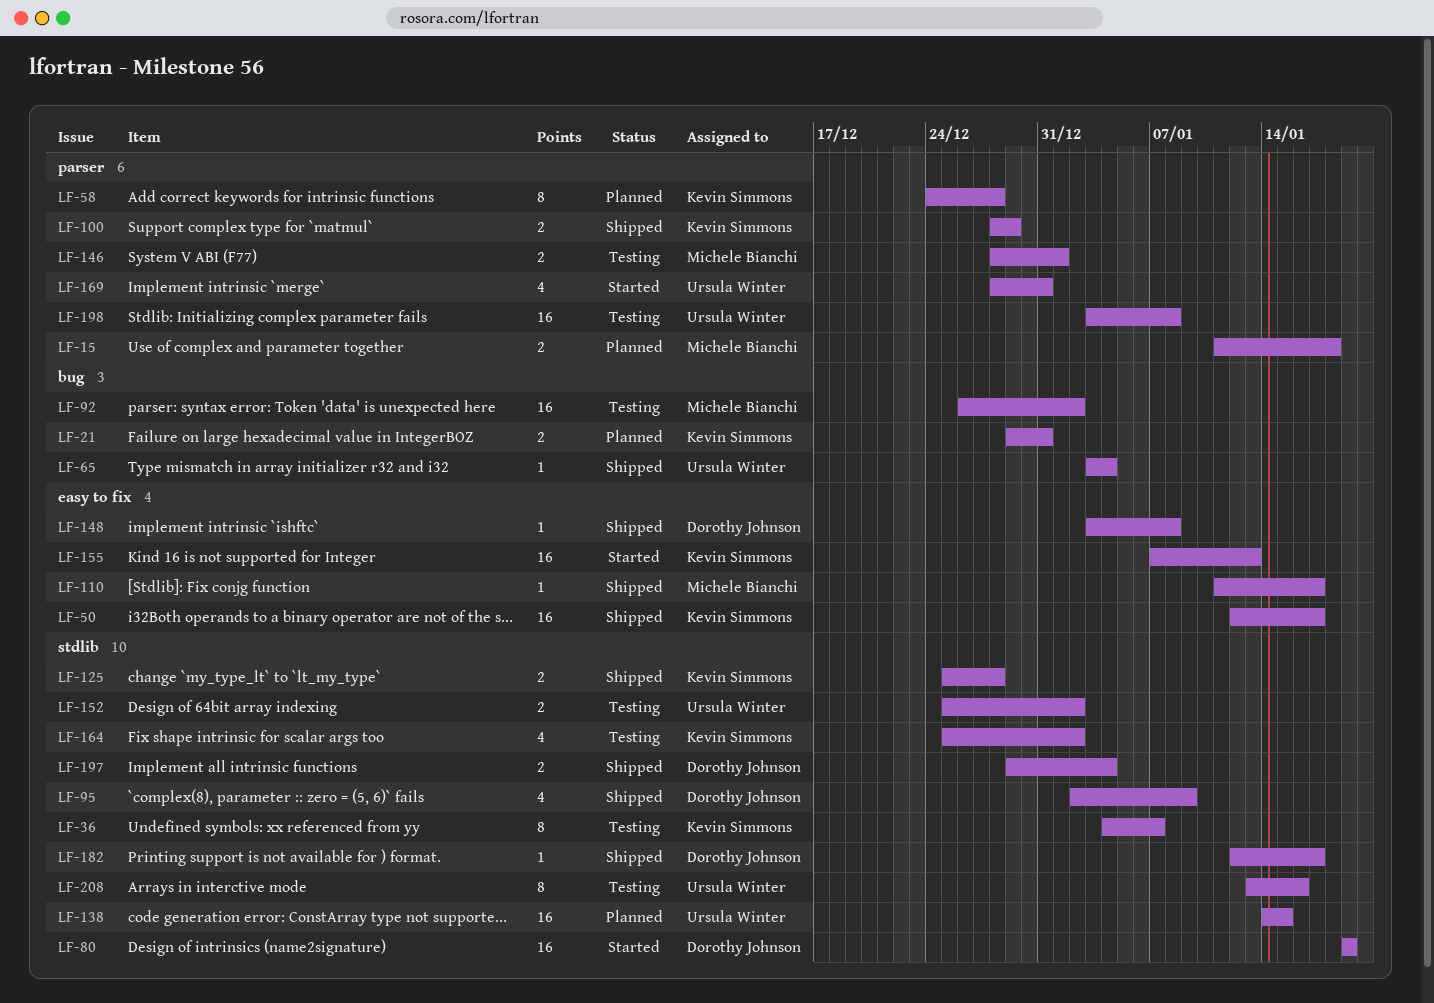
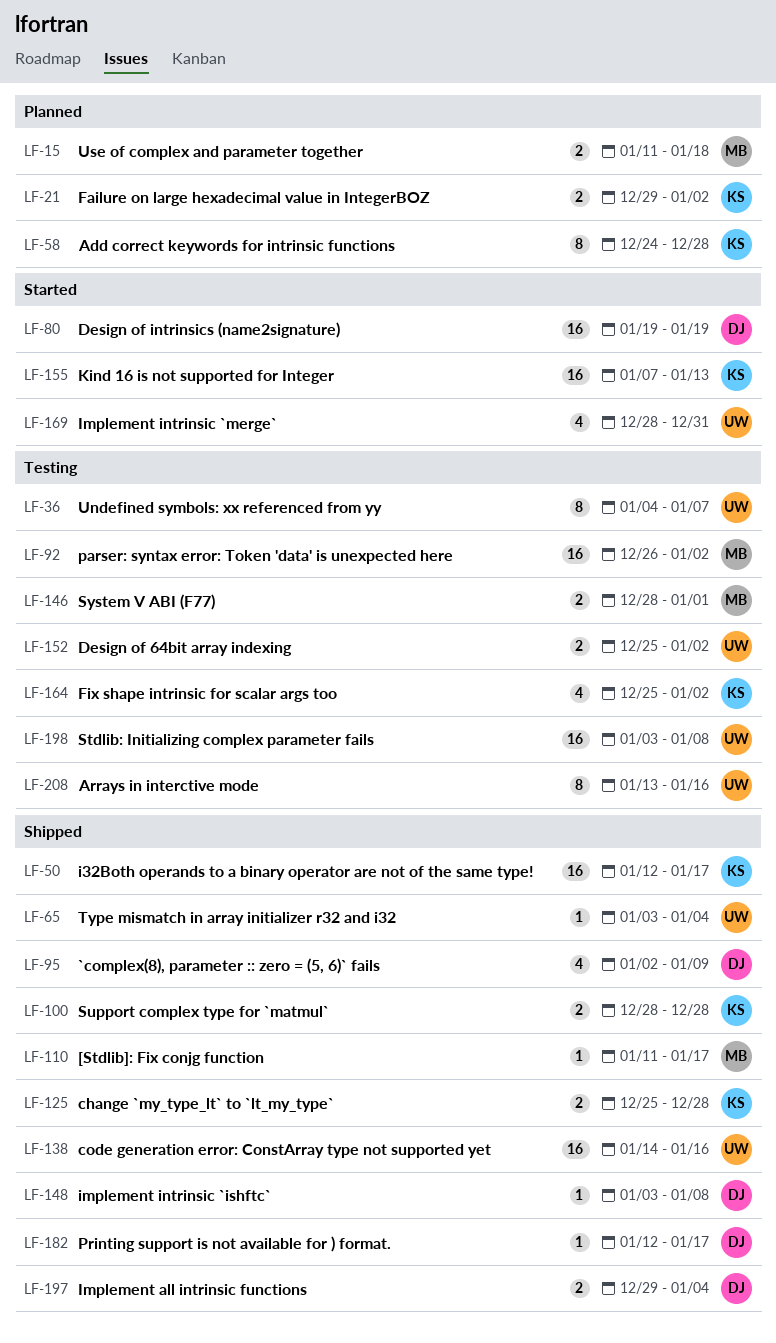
LF-21, due: Dec 31 -> Jan 2
LF-36, owner: Kevin Simmons -> Ursula Winter
LF-100, due: Dec 29 -> Dec 28
LF-138, status: Planned -> Shipped
LF-138, due: Jan 15 -> Jan 16

